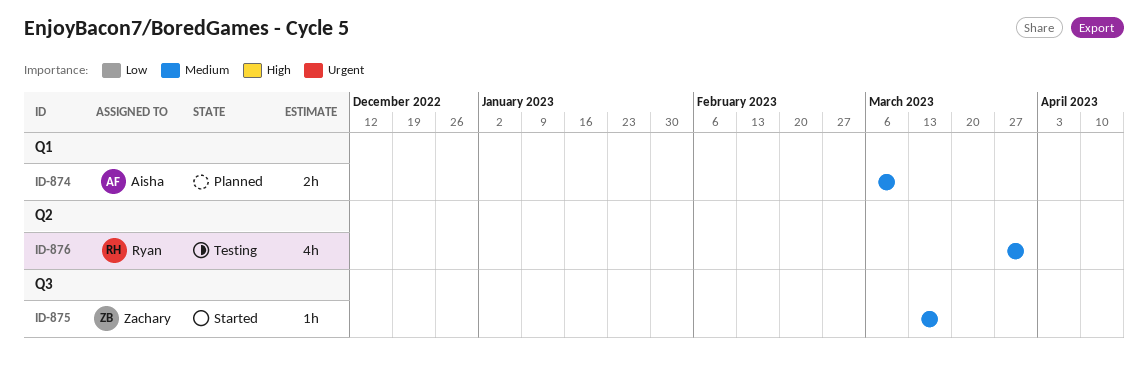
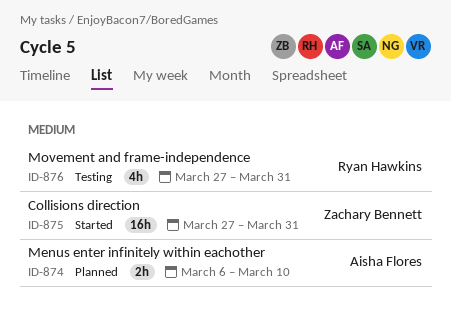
ID-875, estimate: 1h -> 16h
ID-875, start: Mar 13 -> Mar 27
ID-875, due: Mar 17 -> Mar 31

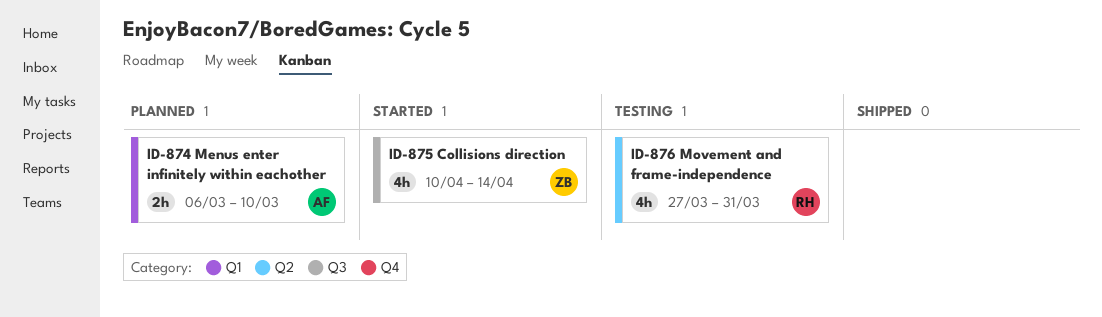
ID-875, estimate: 16h -> 4h
ID-875, start: Mar 27 -> Apr 10
ID-875, due: Mar 31 -> Apr 14

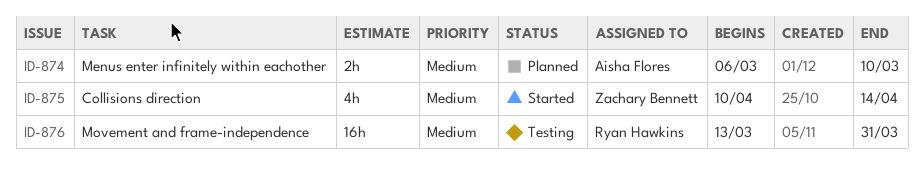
ID-876, estimate: 4h -> 16h
ID-876, start: Mar 27 -> Mar 13

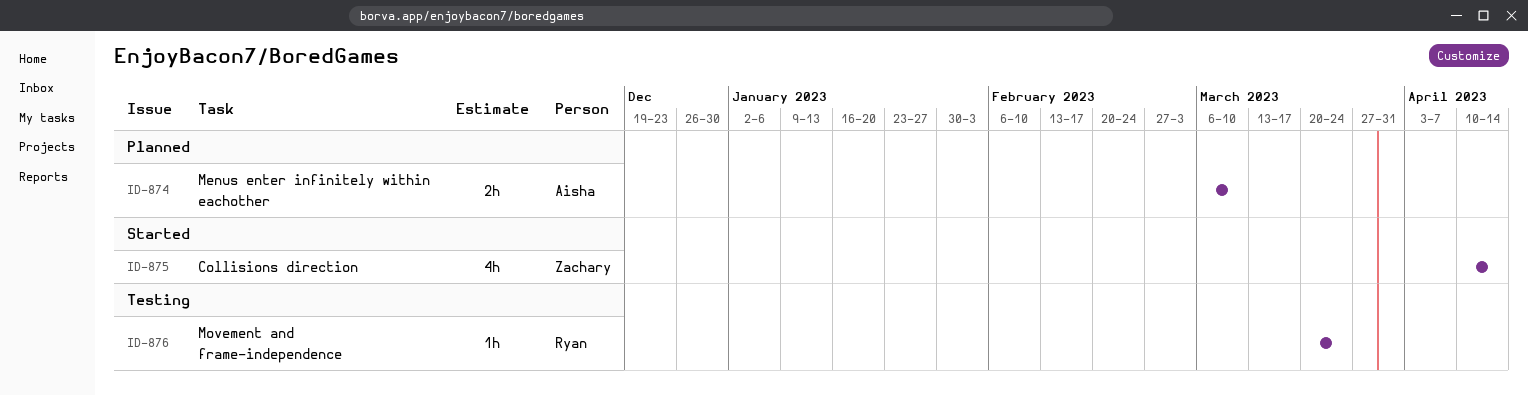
ID-876, estimate: 16h -> 1h
ID-876, start: Mar 13 -> Mar 20
ID-876, due: Mar 31 -> Mar 24

